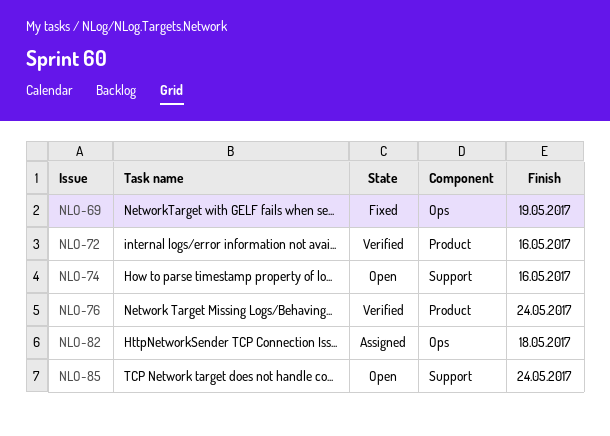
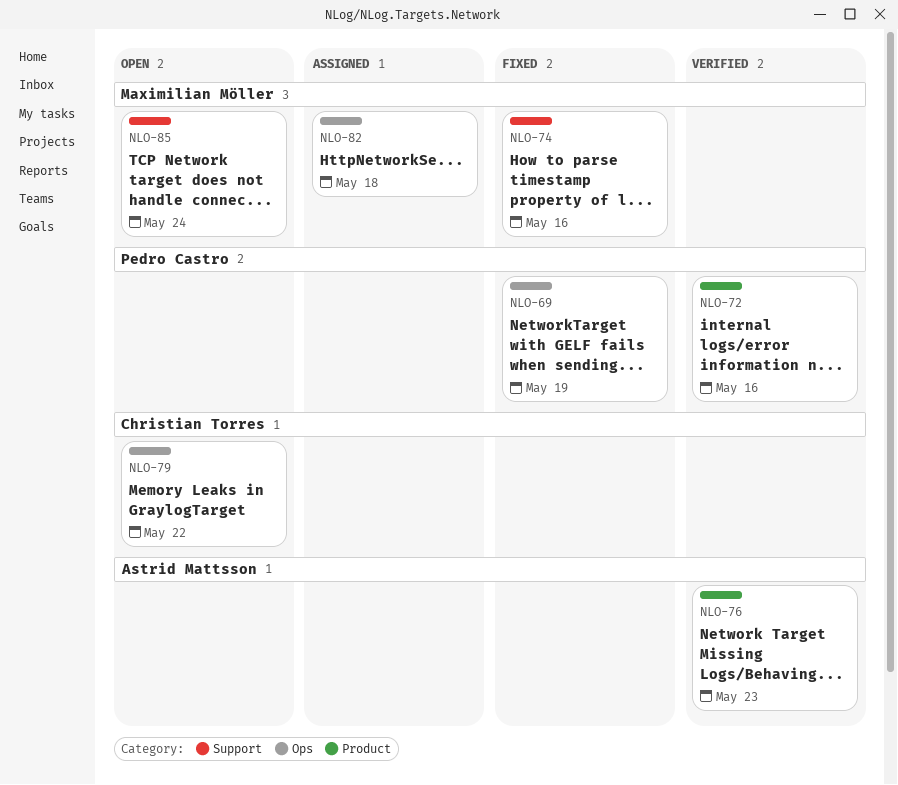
NLO-74, status: Open -> Fixed
NLO-76, due: May 24 -> May 23
NLO-79: none -> present

